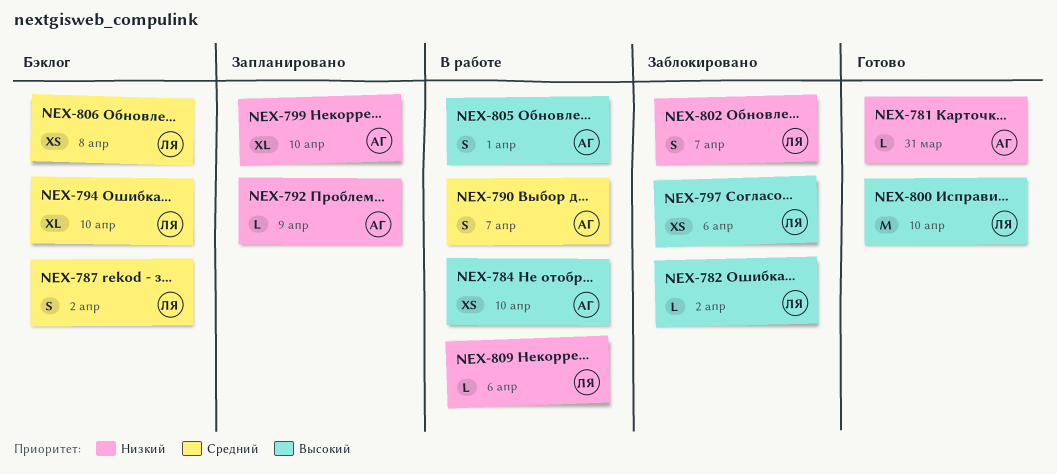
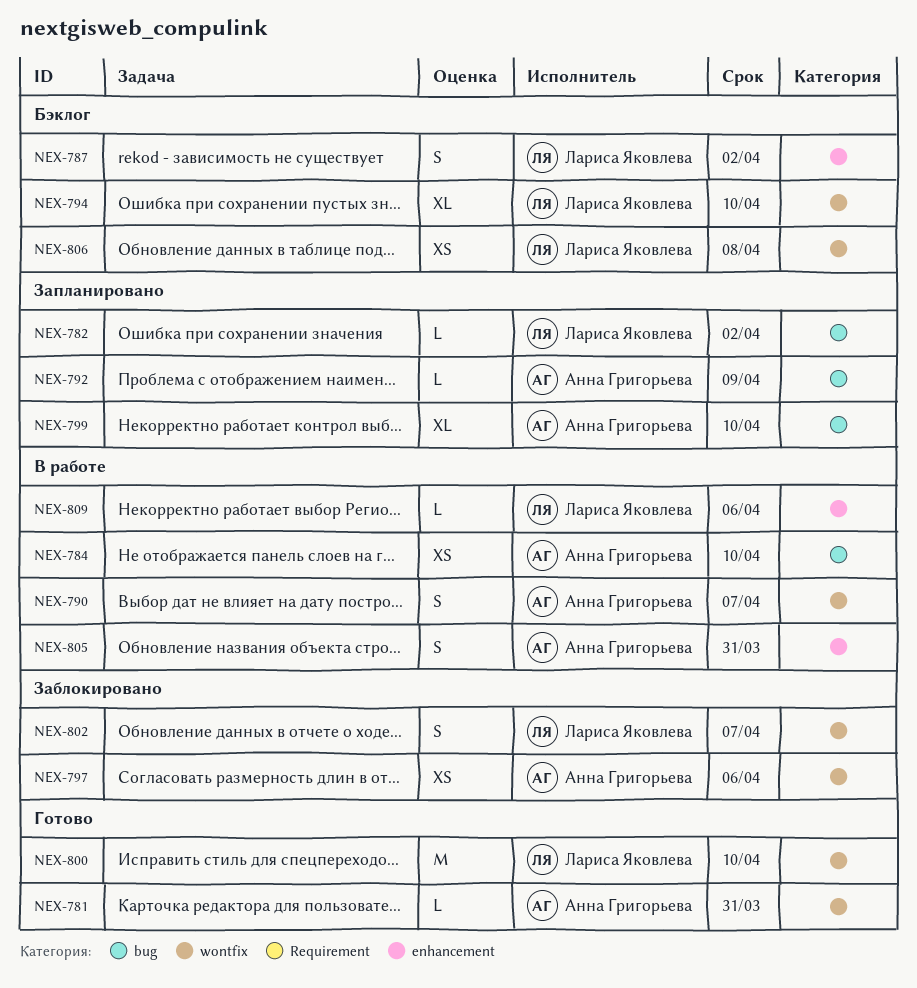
NEX-782, status: Заблокировано -> Запланировано
NEX-797, owner: Лариса Яковлева -> Анна Григорьева
NEX-805, due: Apr 1 -> Mar 31

